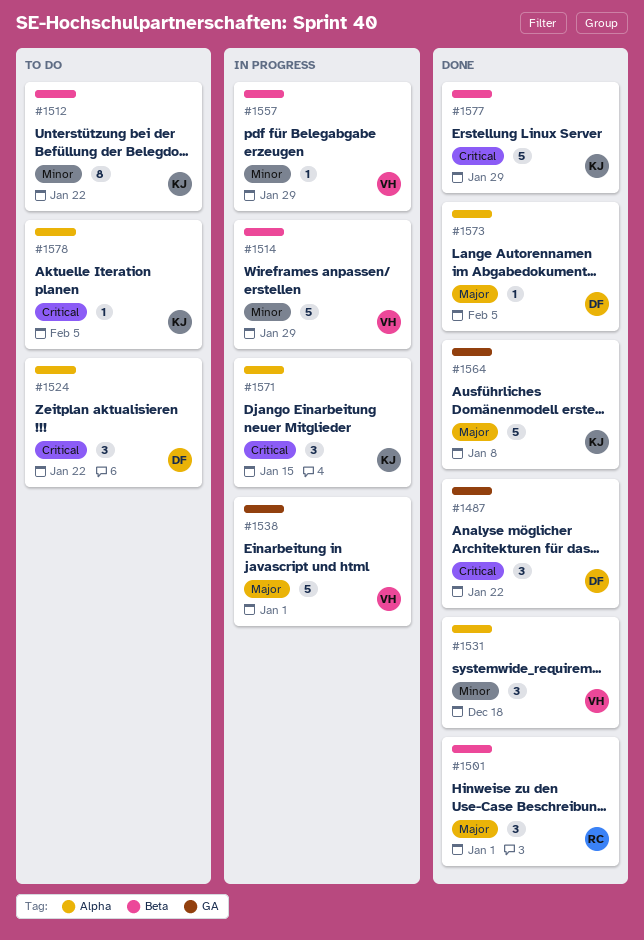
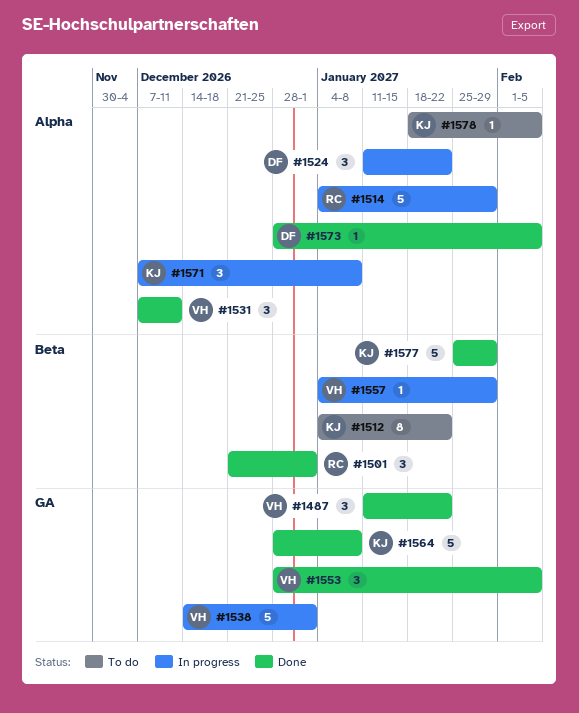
#1487, owner: DF -> VH
#1514, owner: VH -> RC
#1514, label: Beta -> Alpha
#1524, status: To do -> In progress
#1531, due: Dec 18 -> Dec 11
#1553: none -> present
#1571, due: Jan 15 -> Jan 8

